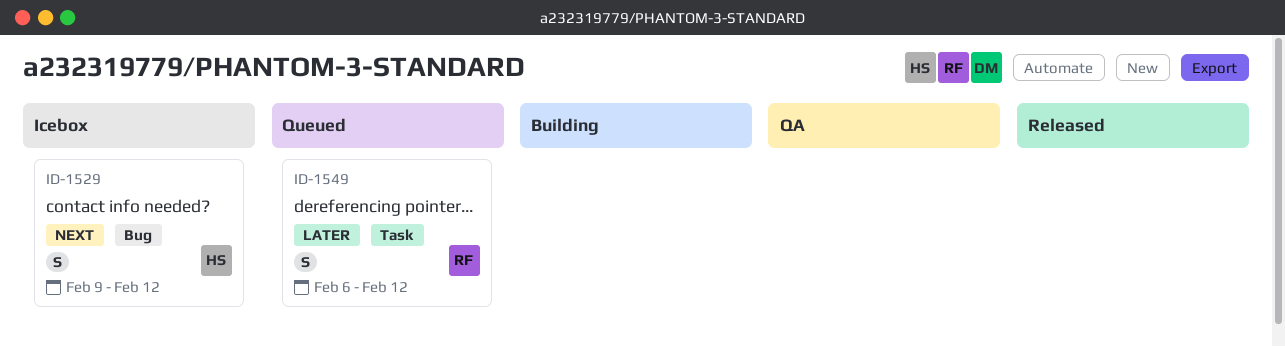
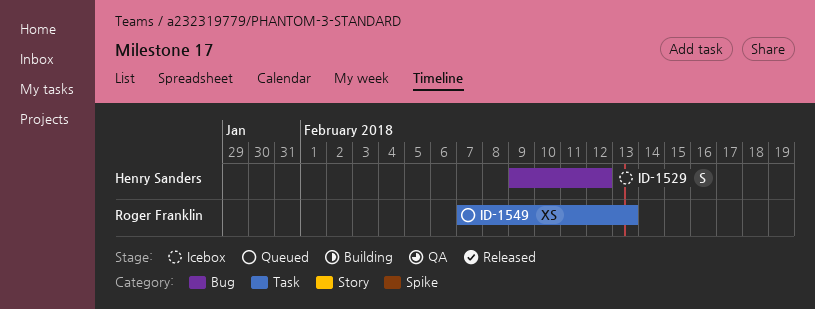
ID-1549, estimate: S -> XS
ID-1549, start: Feb 6 -> Feb 7
ID-1549, due: Feb 12 -> Feb 13

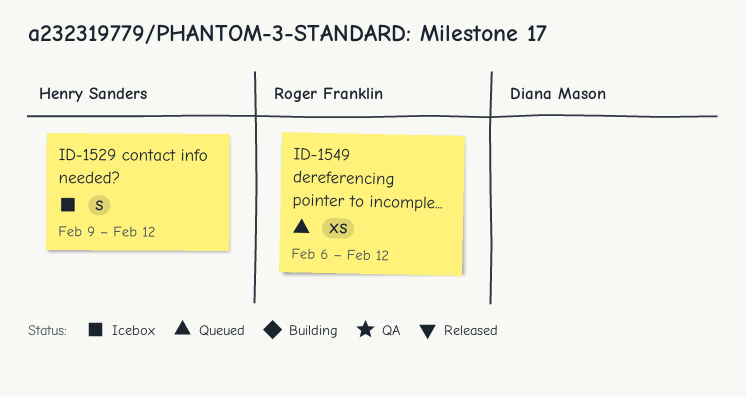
ID-1549, start: Feb 7 -> Feb 6
ID-1549, due: Feb 13 -> Feb 12

